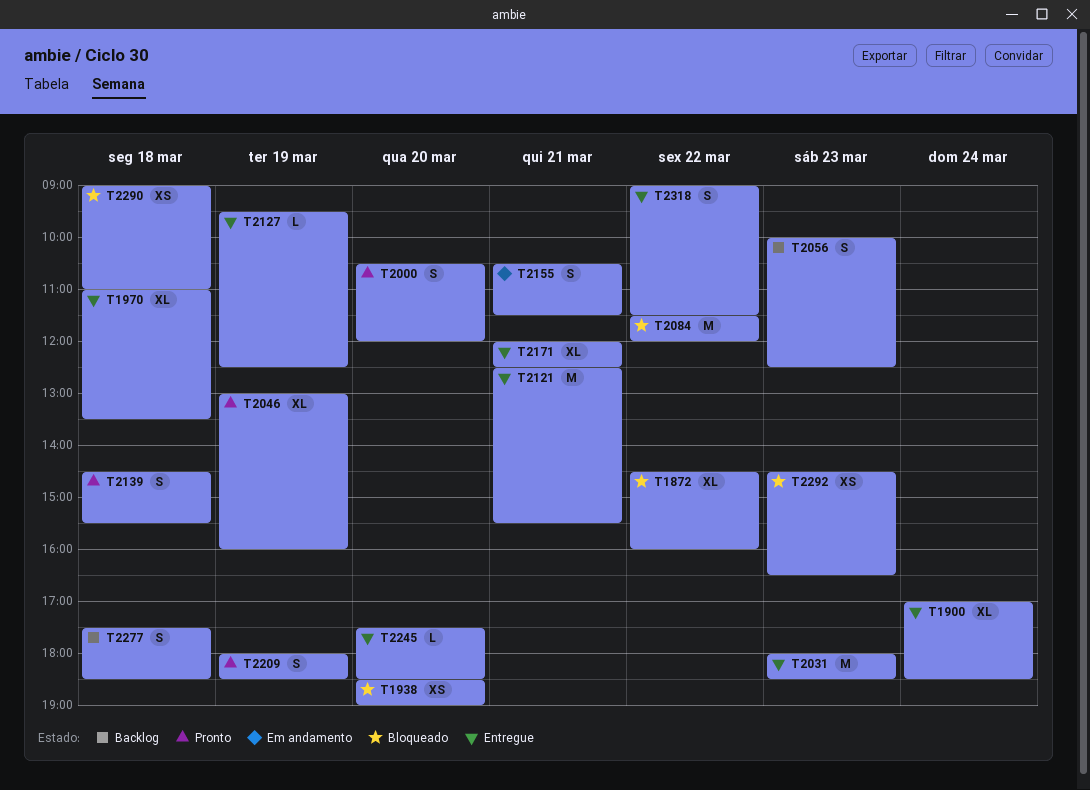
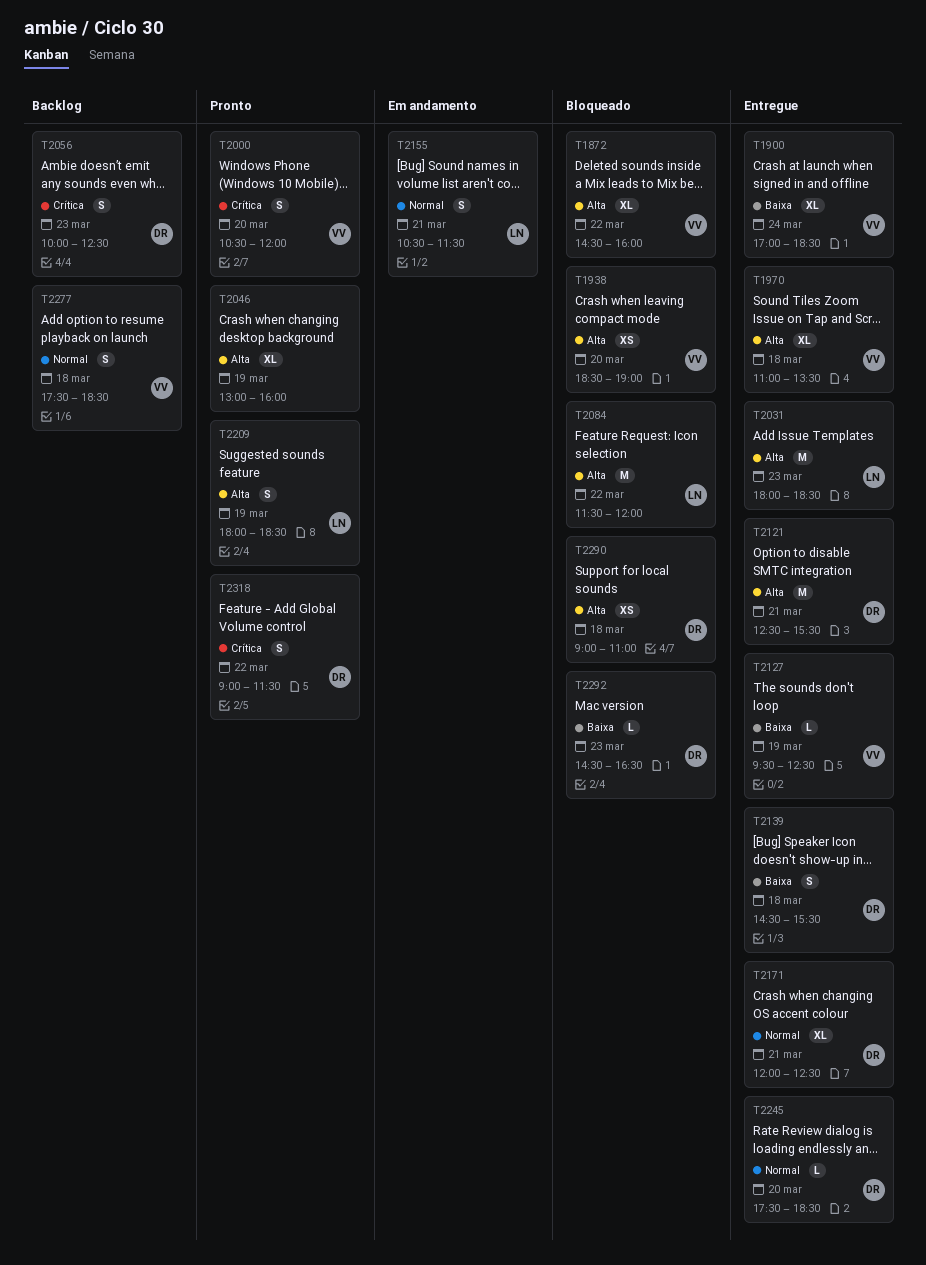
T2139, status: Pronto -> Entregue
T2292, estimate: XS -> L
T2318, status: Entregue -> Pronto

